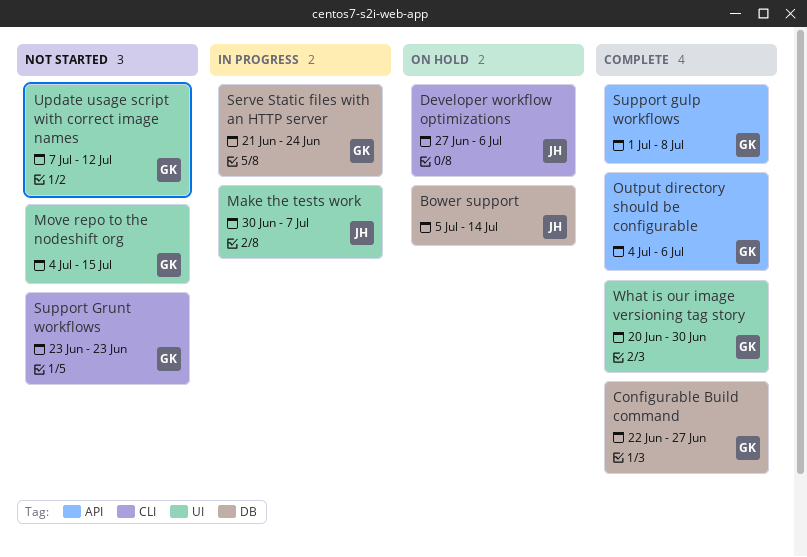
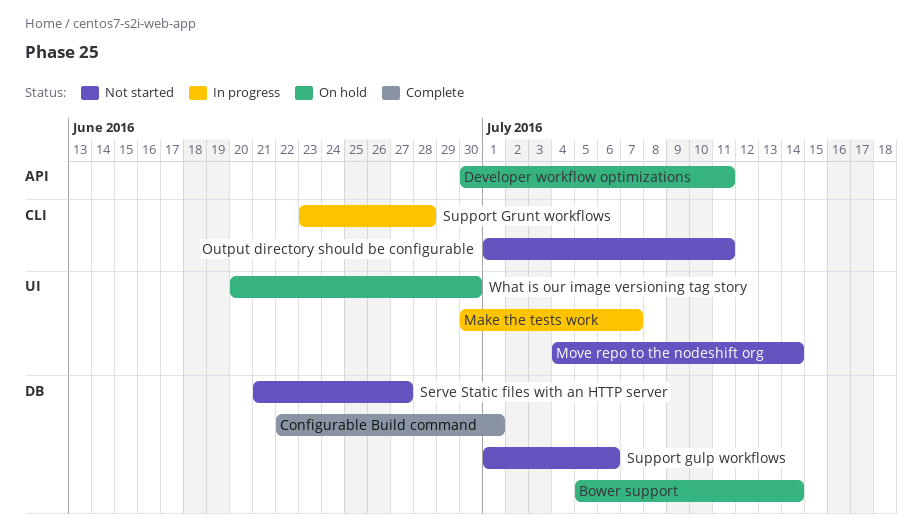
Configurable Build command, due: Jun 27 -> Jul 1
Developer workflow optimizations, label: CLI -> API
Developer workflow optimizations, start: Jun 27 -> Jun 30
Developer workflow optimizations, due: Jul 6 -> Jul 11
Move repo to the nodeshift org, due: Jul 15 -> Jul 14
Output directory should be configurable, status: Complete -> Not started
Output directory should be configurable, label: API -> CLI
Output directory should be configurable, start: Jul 4 -> Jul 1
Output directory should be configurable, due: Jul 6 -> Jul 11
Serve Static files with an HTTP server, status: In progress -> Not started
Serve Static files with an HTTP server, due: Jun 24 -> Jun 27
Support Grunt workflows, status: Not started -> In progress
Support Grunt workflows, due: Jun 23 -> Jun 28
Support gulp workflows, status: Complete -> Not started
Support gulp workflows, label: API -> DB
Support gulp workflows, due: Jul 8 -> Jul 6
Update usage script with correct image names: present -> none
What is our image versioning tag story, status: Complete -> On hold

